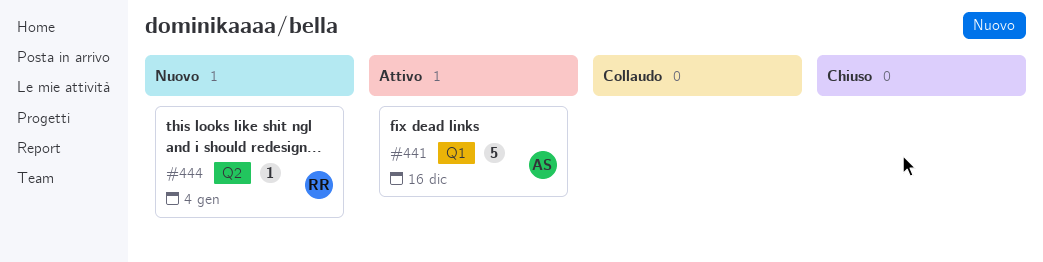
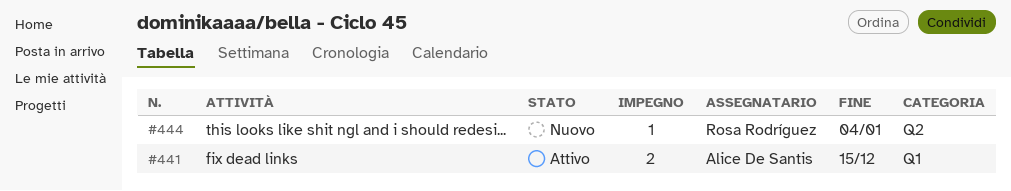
#441, estimate: 5 -> 2
#441, due: Dec 16 -> Dec 15

